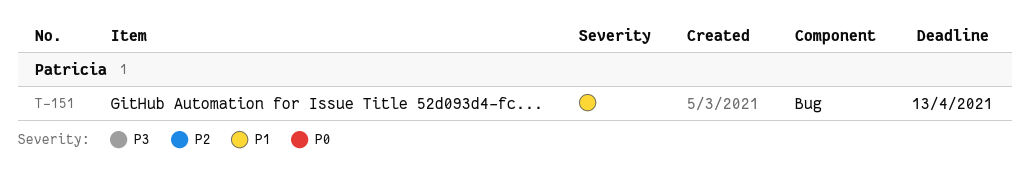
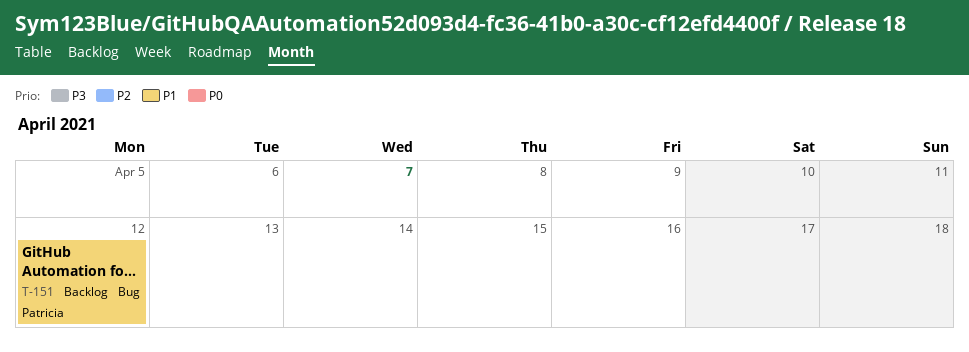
T-151, due: Apr 13 -> Apr 12

